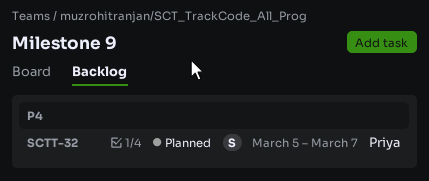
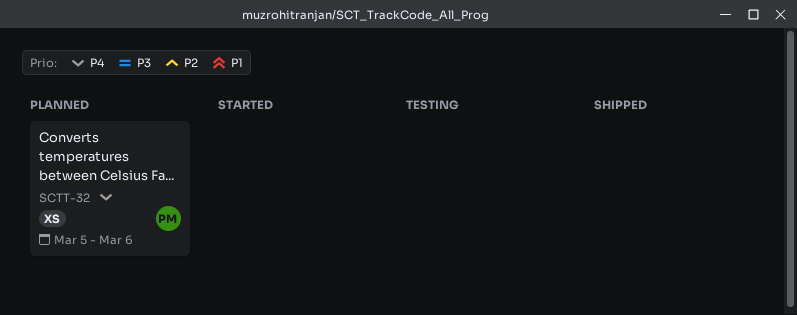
SCTT-32, estimate: S -> XS
SCTT-32, due: Mar 7 -> Mar 6

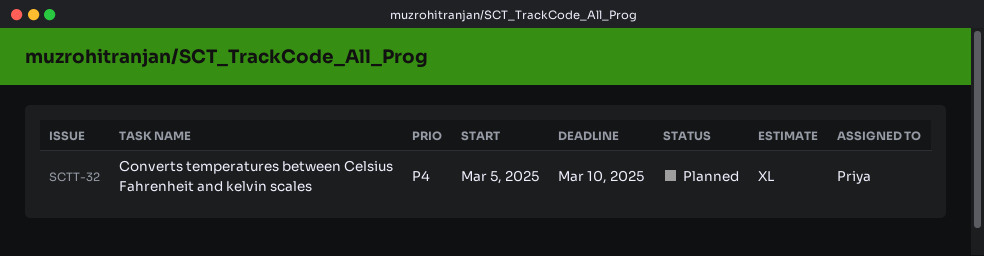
SCTT-32, estimate: XS -> XL
SCTT-32, due: Mar 6 -> Mar 10

